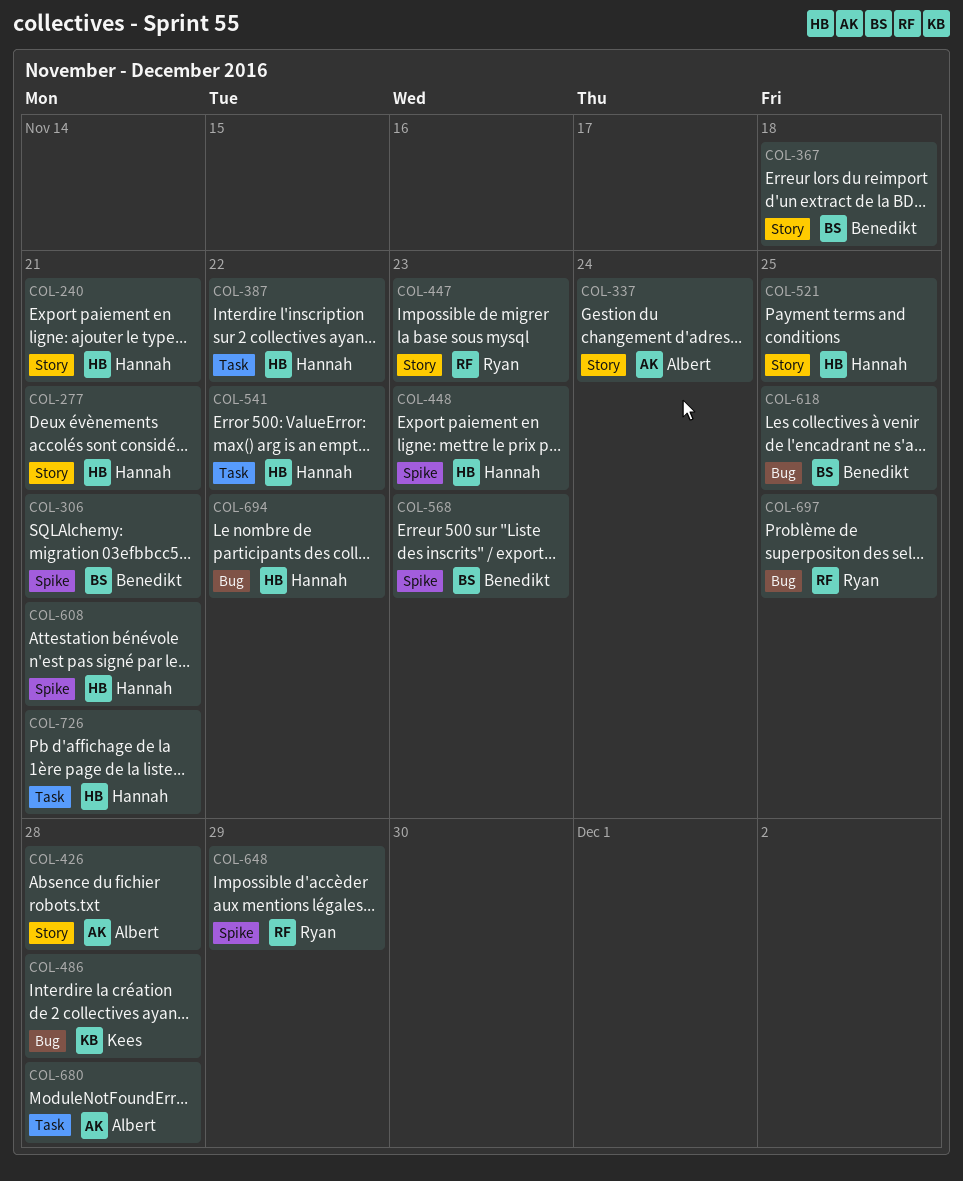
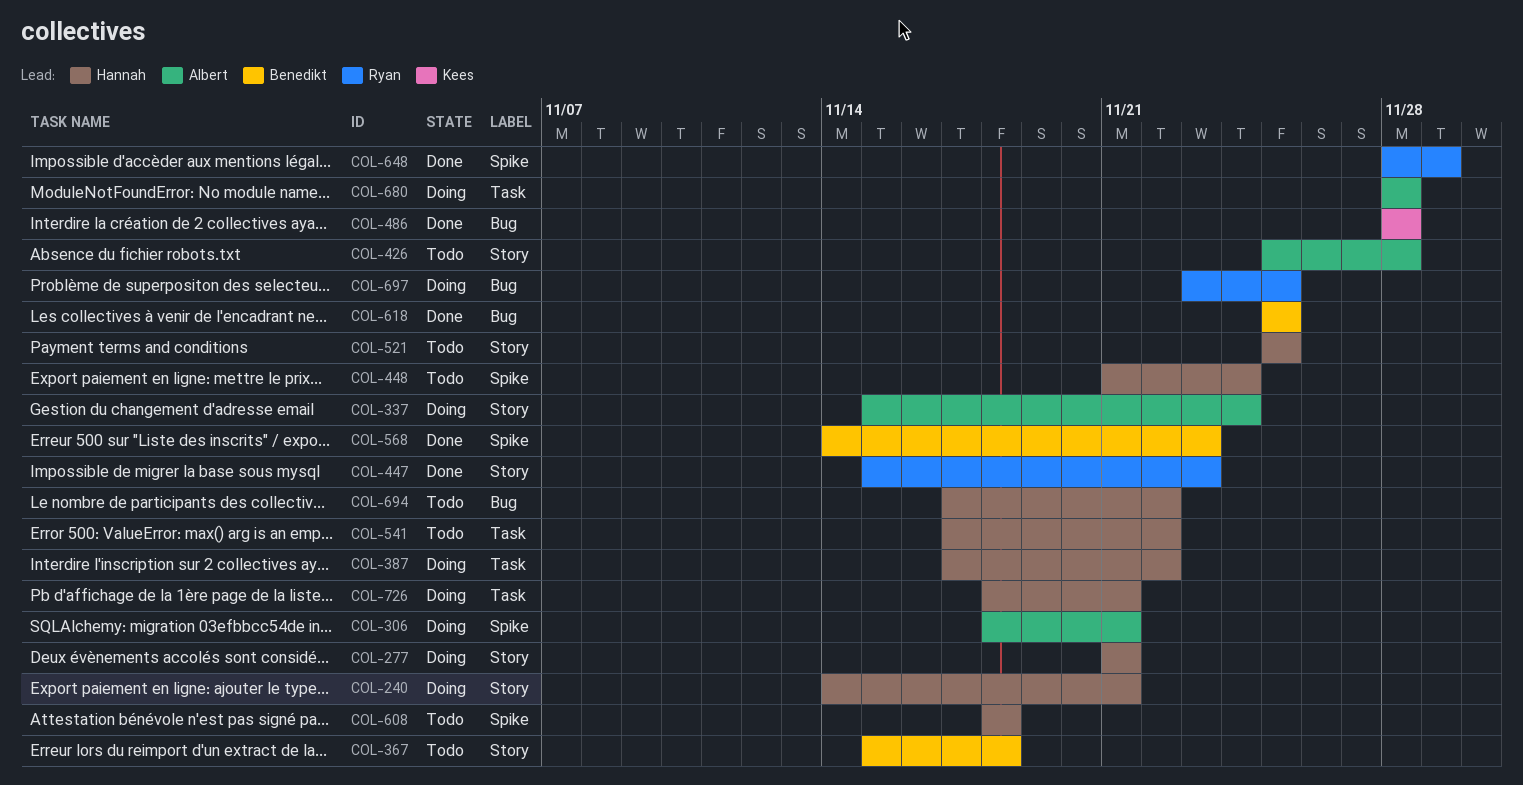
COL-306, owner: Benedikt -> Albert
COL-448, due: Nov 23 -> Nov 24
COL-608, due: Nov 21 -> Nov 18

